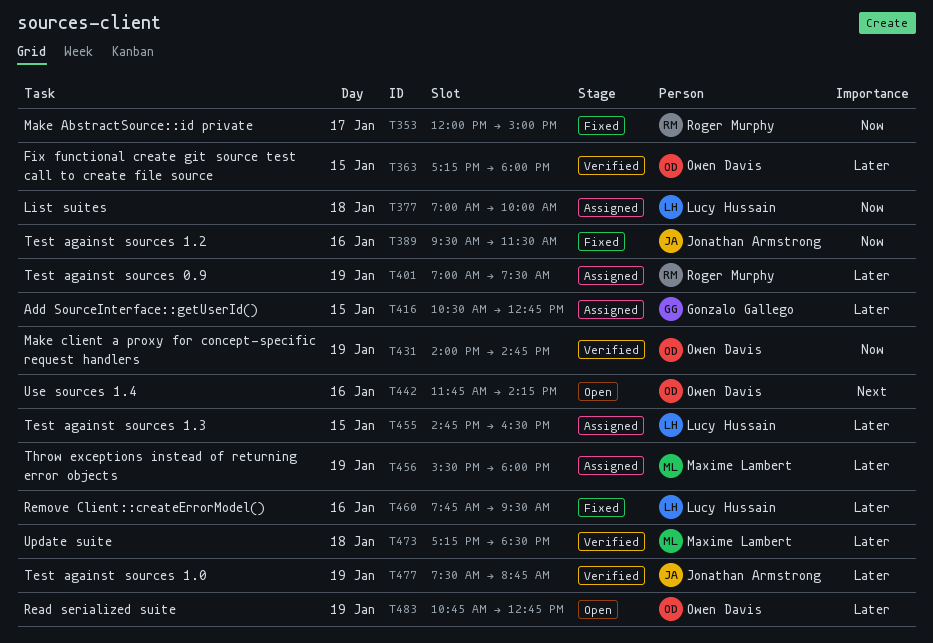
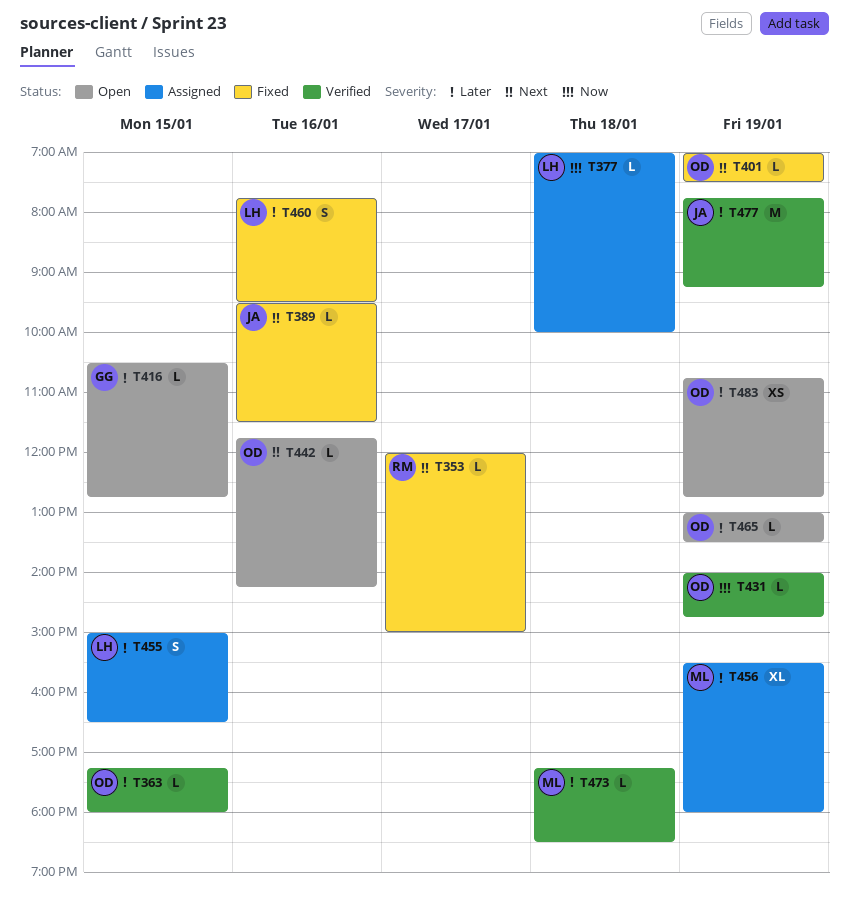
T353, priority: Now -> Next
T389, priority: Now -> Next
T401, status: Assigned -> Fixed
T401, owner: Roger Murphy -> Owen Davis
T401, priority: Later -> Next
T416, status: Assigned -> Open
T455, begins: 14:45 -> 15:00
T465: none -> present
T477, begins: 07:30 -> 07:45
T477, ends: 08:45 -> 09:15

